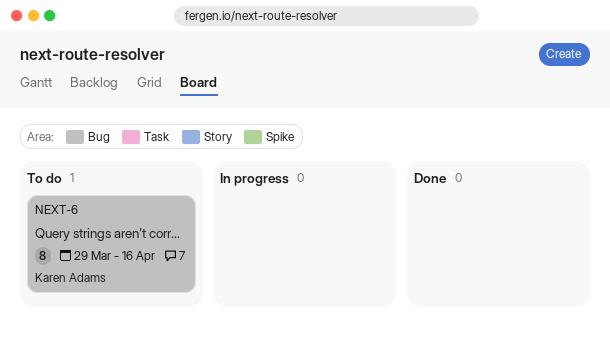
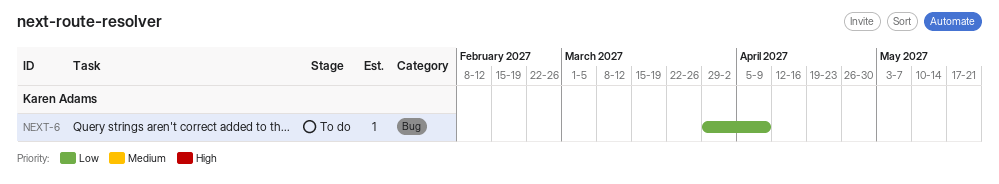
NEXT-6, estimate: 8 -> 1
NEXT-6, due: Apr 16 -> Apr 9

